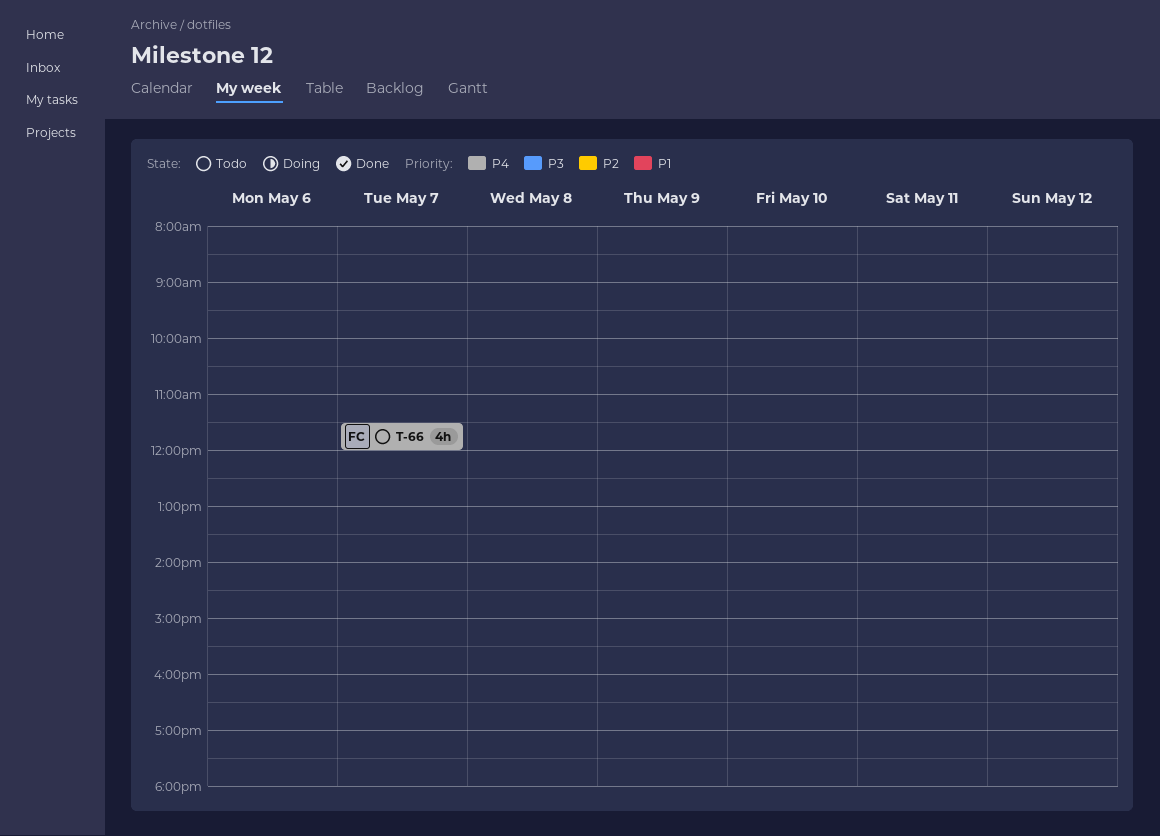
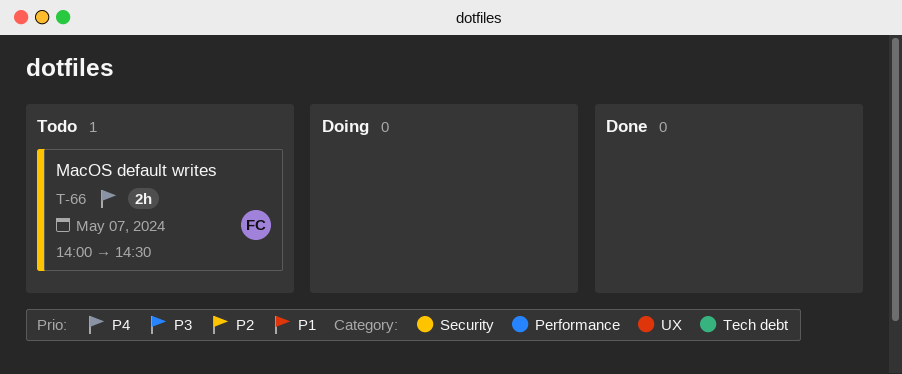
T-66, estimate: 4h -> 2h
T-66, begins: 11:30 -> 14:00
T-66, ends: 12:00 -> 14:30

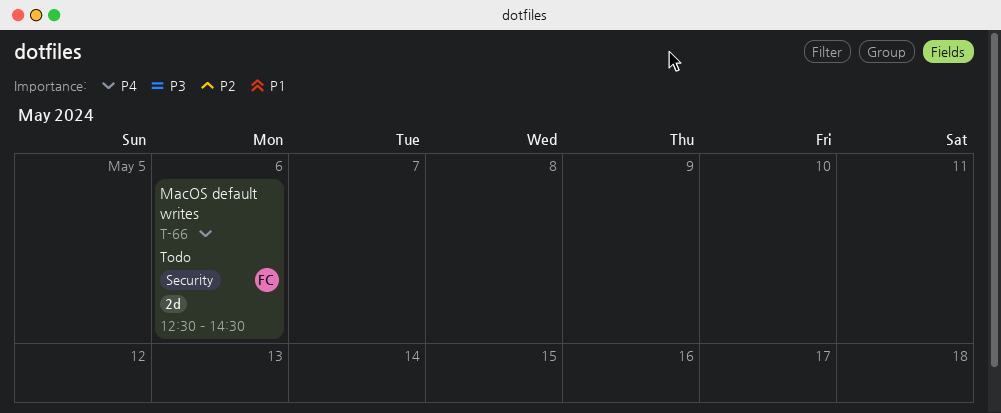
T-66, estimate: 2h -> 2d
T-66, day: May 7 -> May 6
T-66, begins: 14:00 -> 12:30

